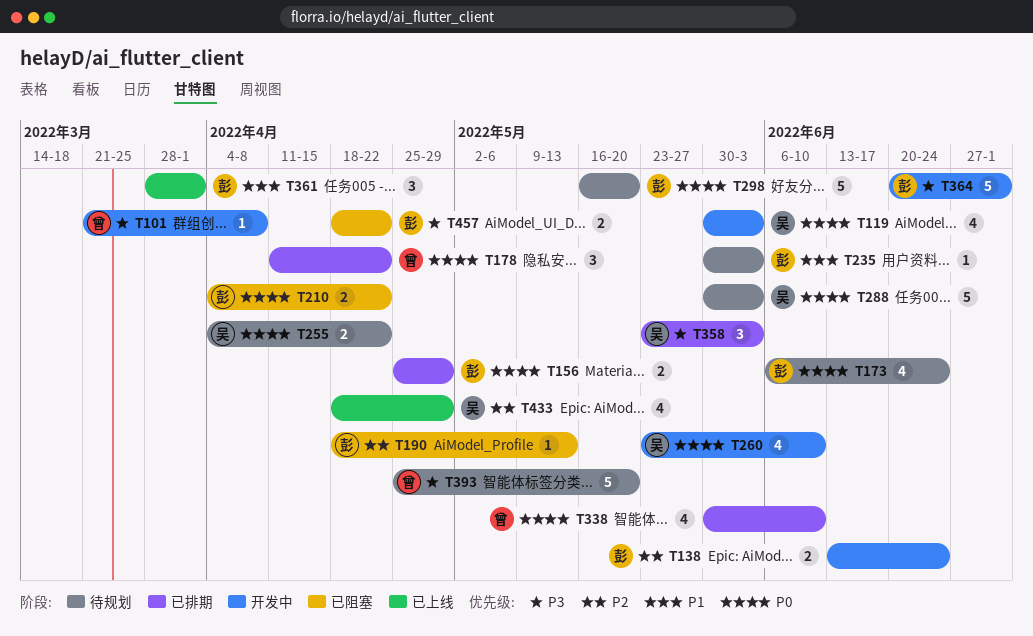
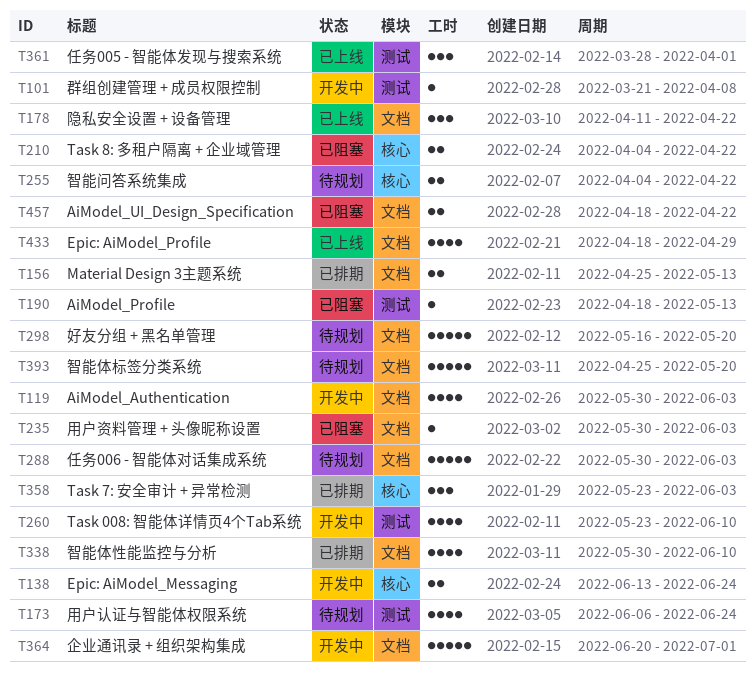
T156, due: Apr 29 -> May 13
T178, status: 已排期 -> 已上线
T235, status: 待规划 -> 已阻塞

